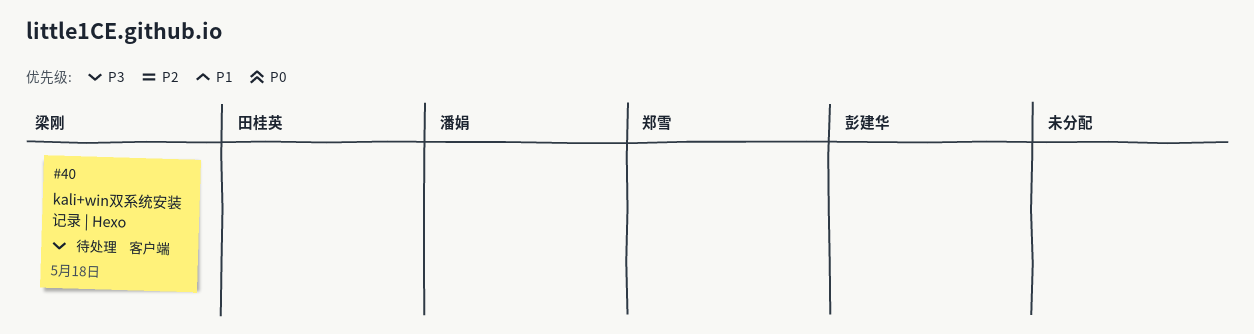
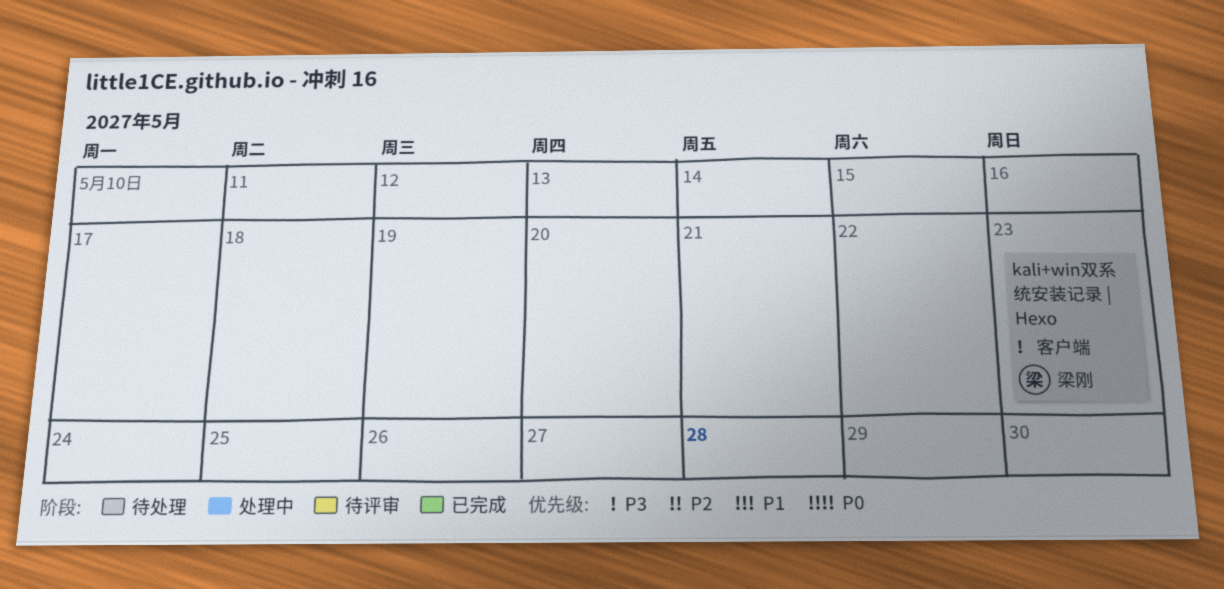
kali+win双系统安装记录 | Hexo, due: May 18 -> May 23

